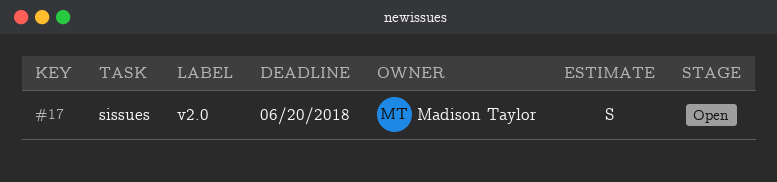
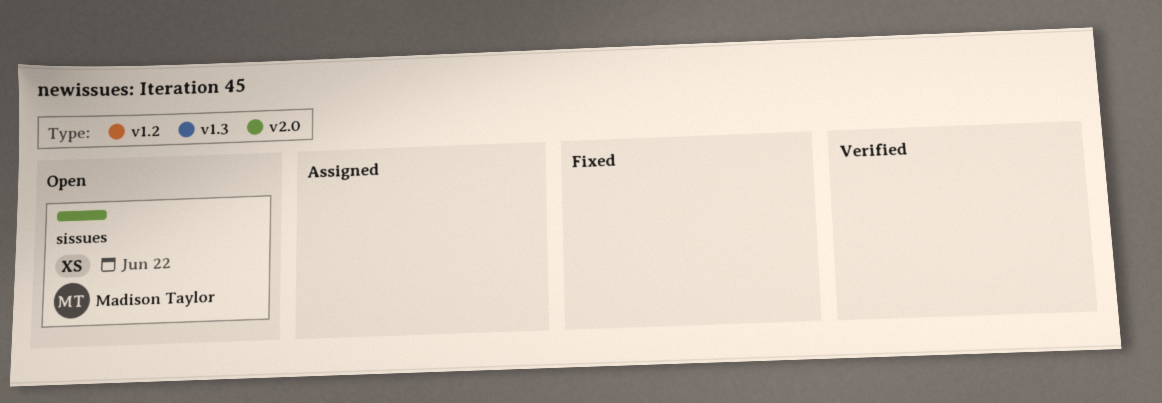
sissues, estimate: S -> XS
sissues, due: Jun 20 -> Jun 22

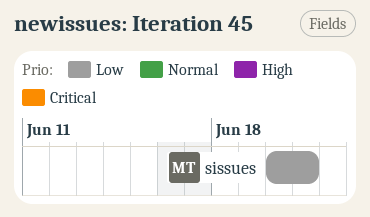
sissues, due: Jun 22 -> Jun 21

